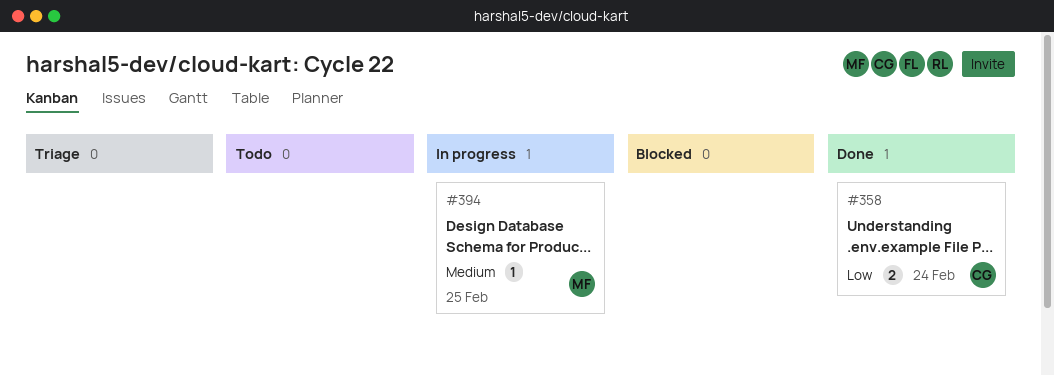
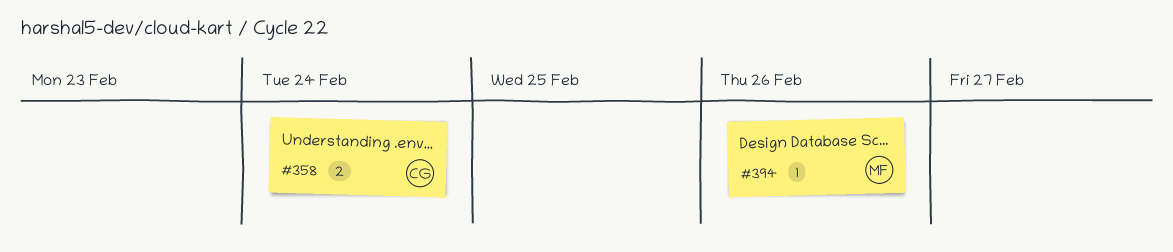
#394, due: Feb 25 -> Feb 26

